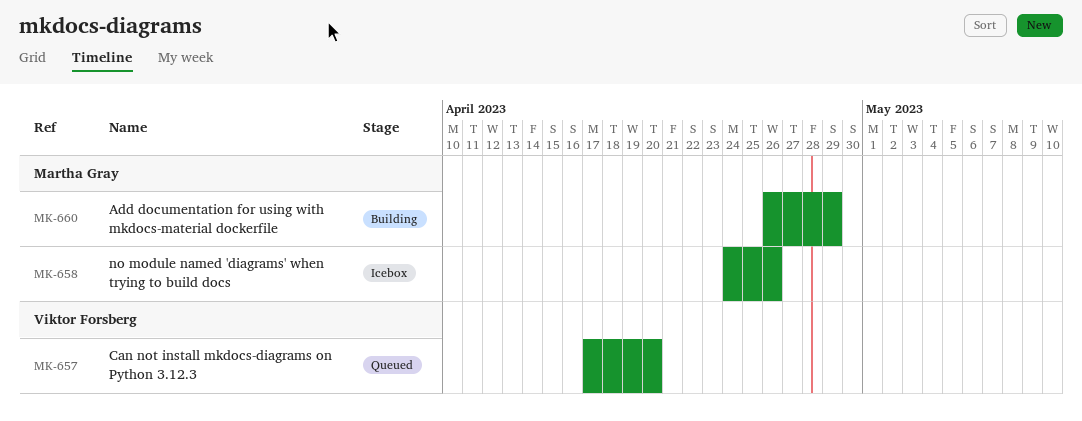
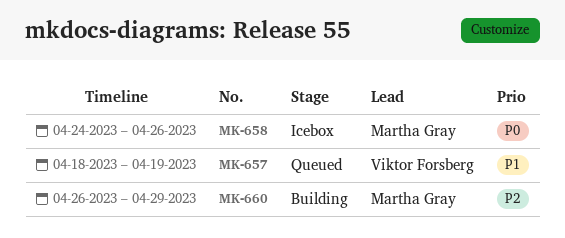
MK-657, start: Apr 17 -> Apr 18
MK-657, due: Apr 20 -> Apr 19

